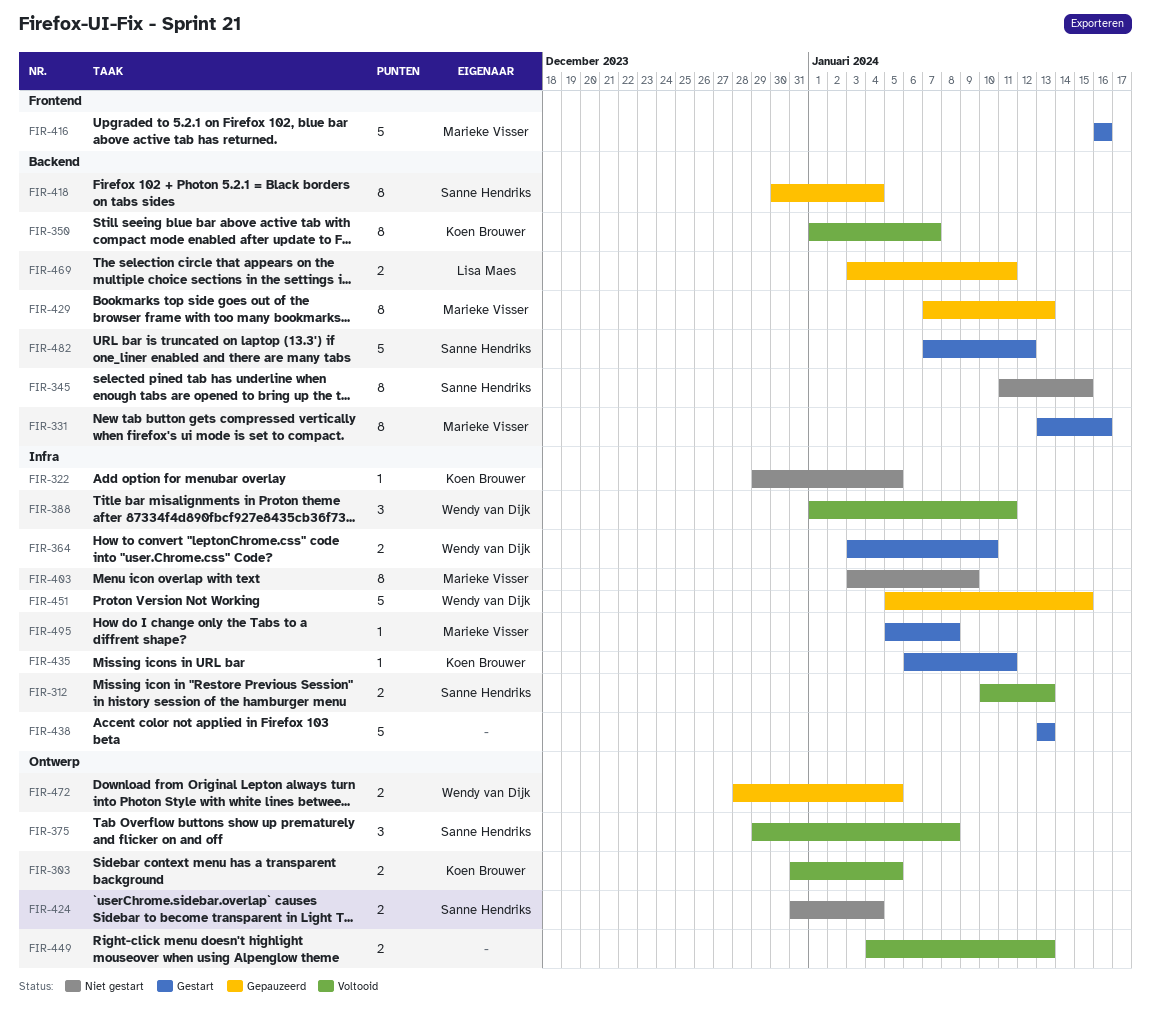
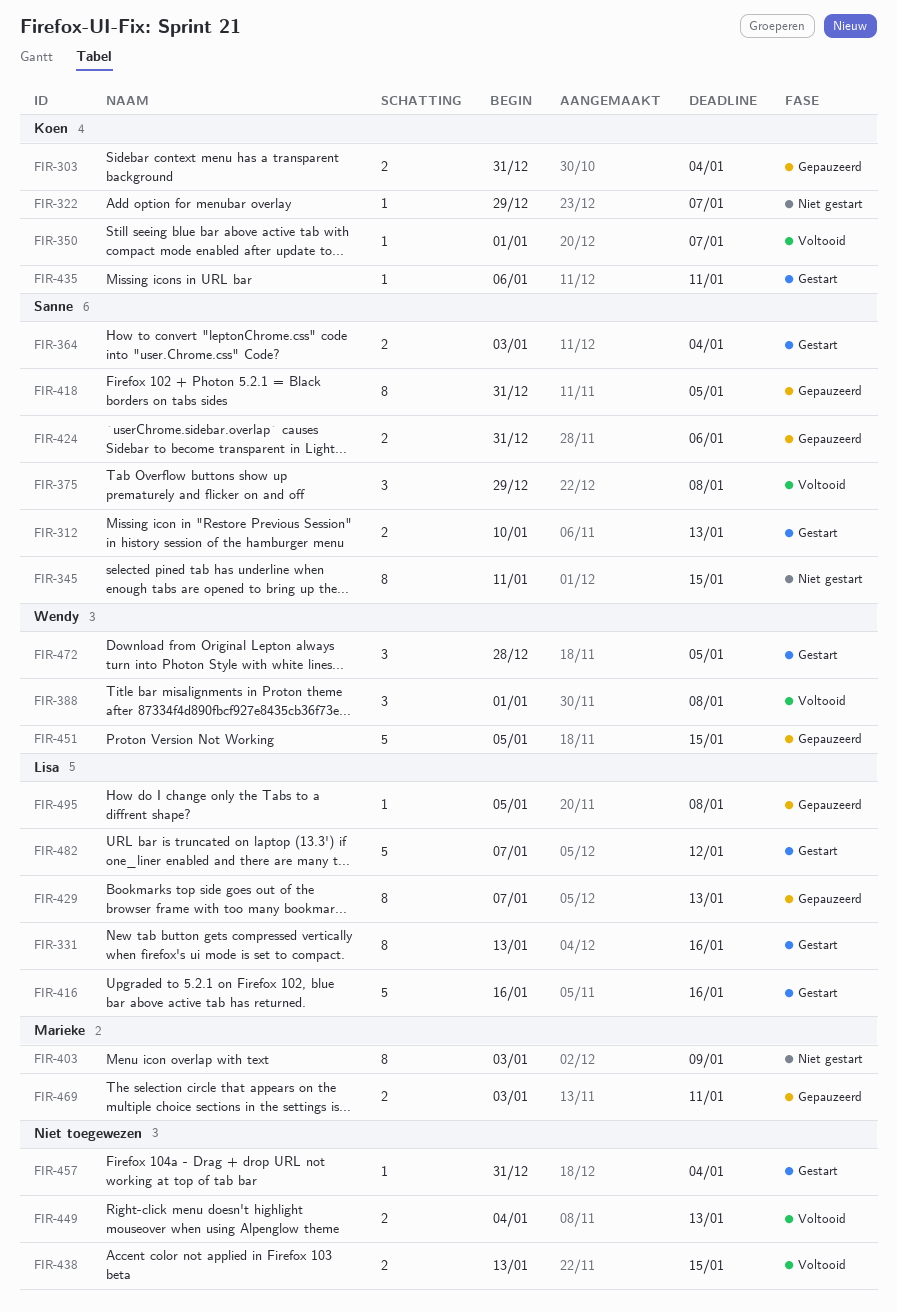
FIR-303, status: Voltooid -> Gepauzeerd
FIR-303, due: Jan 5 -> Jan 4
FIR-312, status: Voltooid -> Gestart
FIR-322, due: Jan 5 -> Jan 7
FIR-331, owner: Marieke Visser -> Lisa Maes
FIR-350, estimate: 8 -> 1
FIR-364, owner: Wendy van Dijk -> Sanne Hendriks
FIR-364, due: Jan 10 -> Jan 4
FIR-388, due: Jan 11 -> Jan 8
FIR-416, owner: Marieke Visser -> Lisa Maes
FIR-418, start: Dec 30 -> Dec 31
FIR-418, due: Jan 4 -> Jan 5
FIR-424, status: Niet gestart -> Gepauzeerd
FIR-424, due: Jan 4 -> Jan 6
FIR-429, owner: Marieke Visser -> Lisa Maes
FIR-438, status: Gestart -> Voltooid
FIR-438, estimate: 5 -> 2
FIR-438, due: Jan 13 -> Jan 15
FIR-457: none -> present
FIR-469, owner: Lisa Maes -> Marieke Visser
FIR-472, status: Gepauzeerd -> Gestart
FIR-472, estimate: 2 -> 3
FIR-482, owner: Sanne Hendriks -> Lisa Maes
FIR-495, status: Gestart -> Gepauzeerd
FIR-495, owner: Marieke Visser -> Lisa Maes

